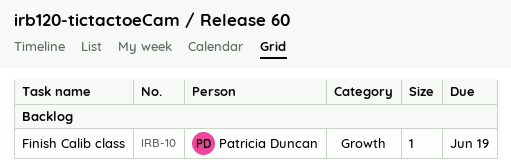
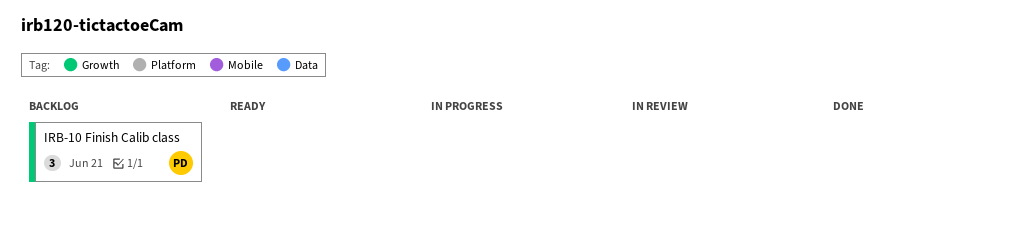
IRB-10, estimate: 1 -> 3
IRB-10, due: Jun 19 -> Jun 21

